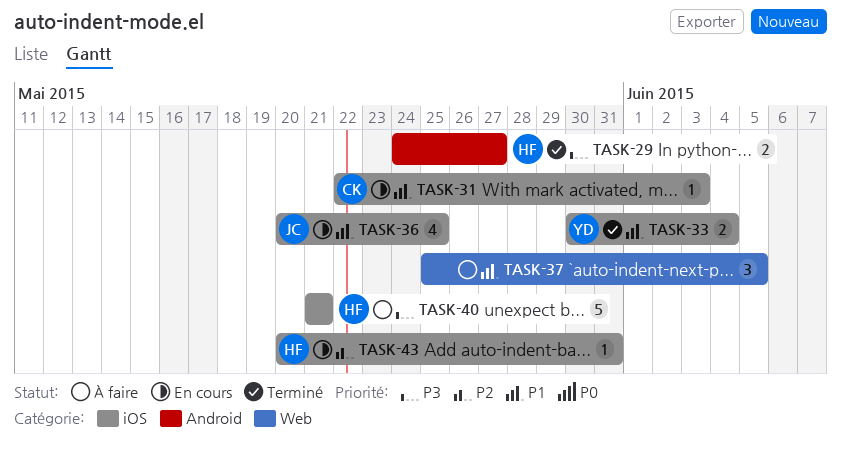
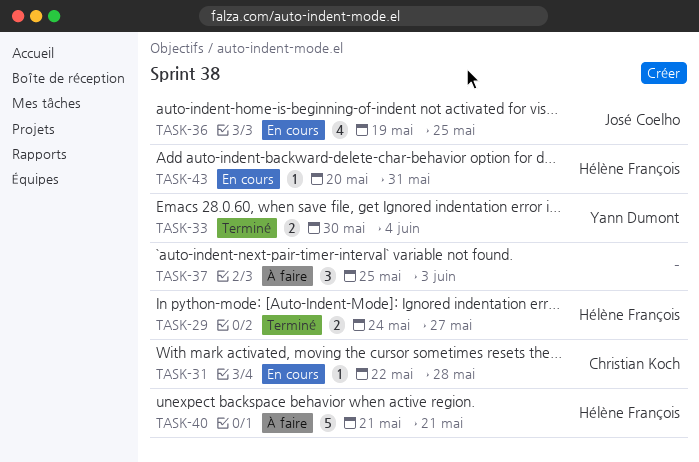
TASK-31, due: Jun 3 -> May 28
TASK-36, start: May 20 -> May 19
TASK-37, due: Jun 5 -> Jun 3

